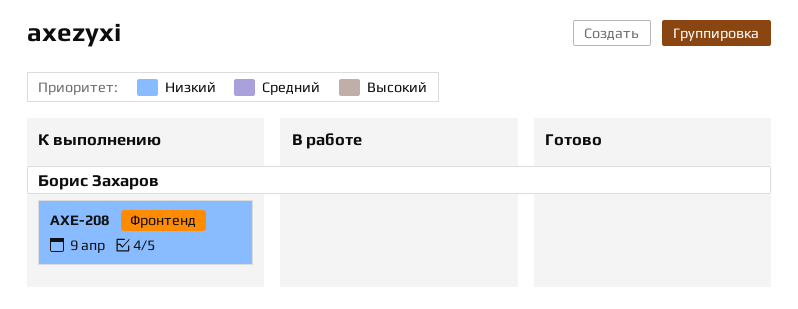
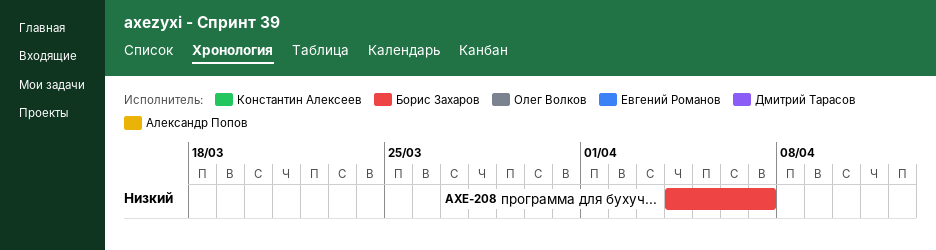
AXE-208, due: Apr 9 -> Apr 7

